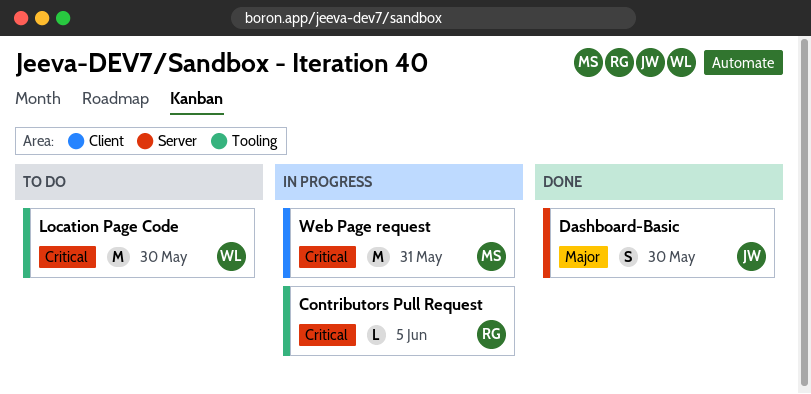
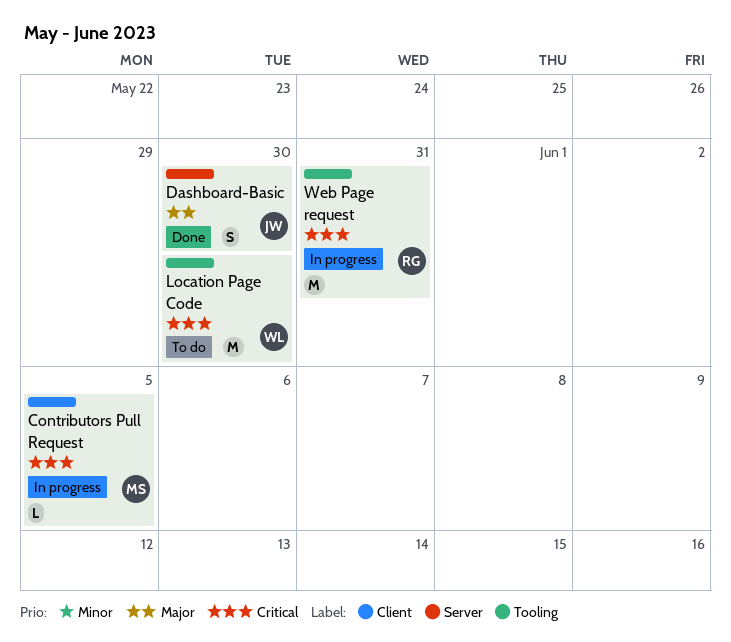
Contributors Pull Request, owner: RG -> MS
Contributors Pull Request, label: Tooling -> Client
Web Page request, owner: MS -> RG
Web Page request, label: Client -> Tooling

